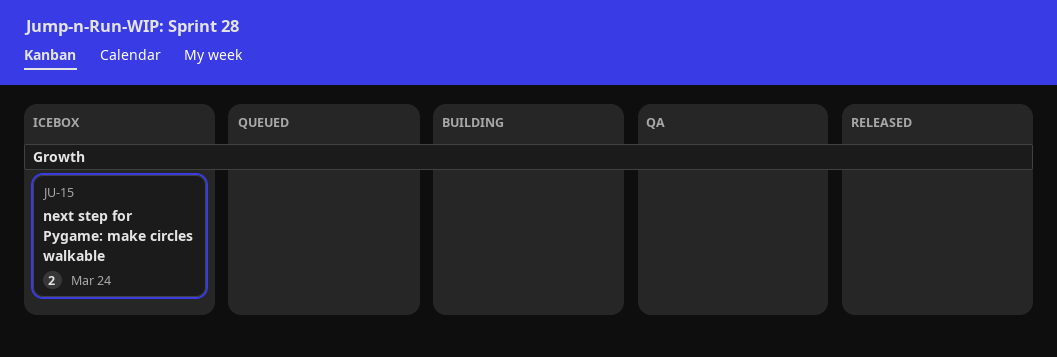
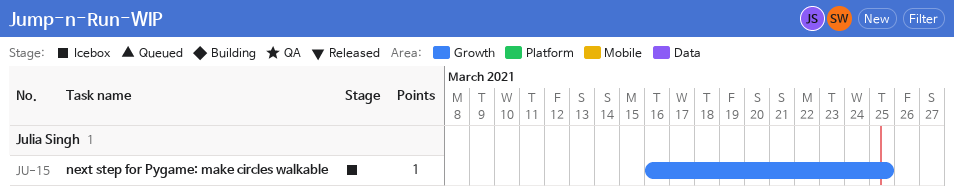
JU-15, estimate: 2 -> 1
JU-15, due: Mar 24 -> Mar 25

